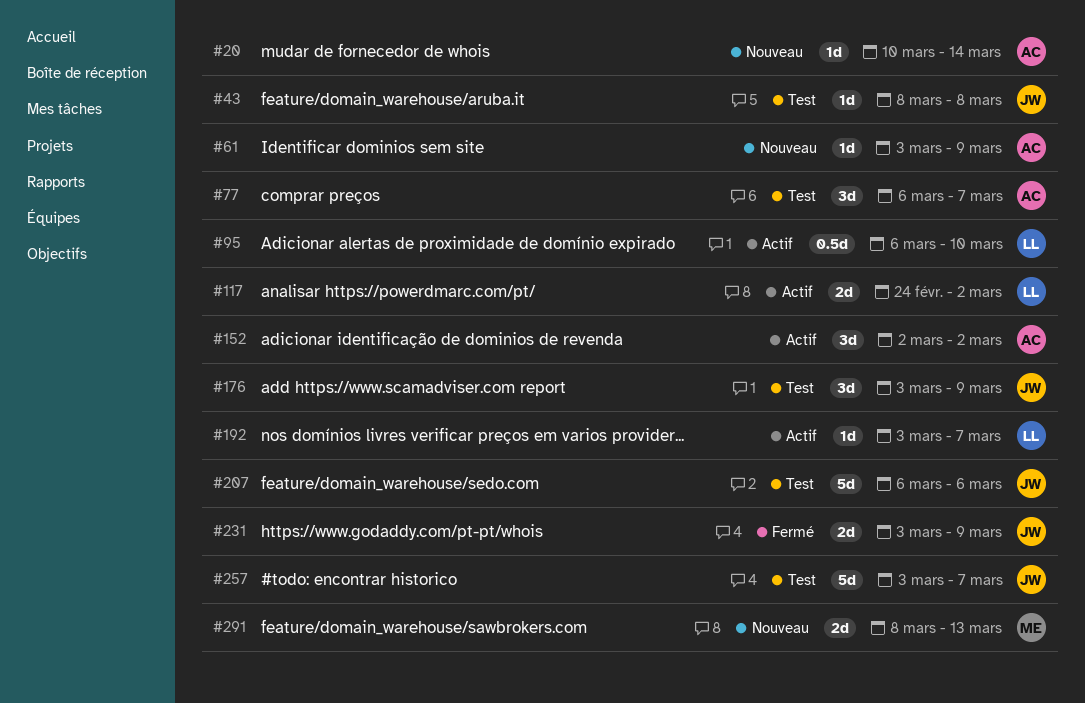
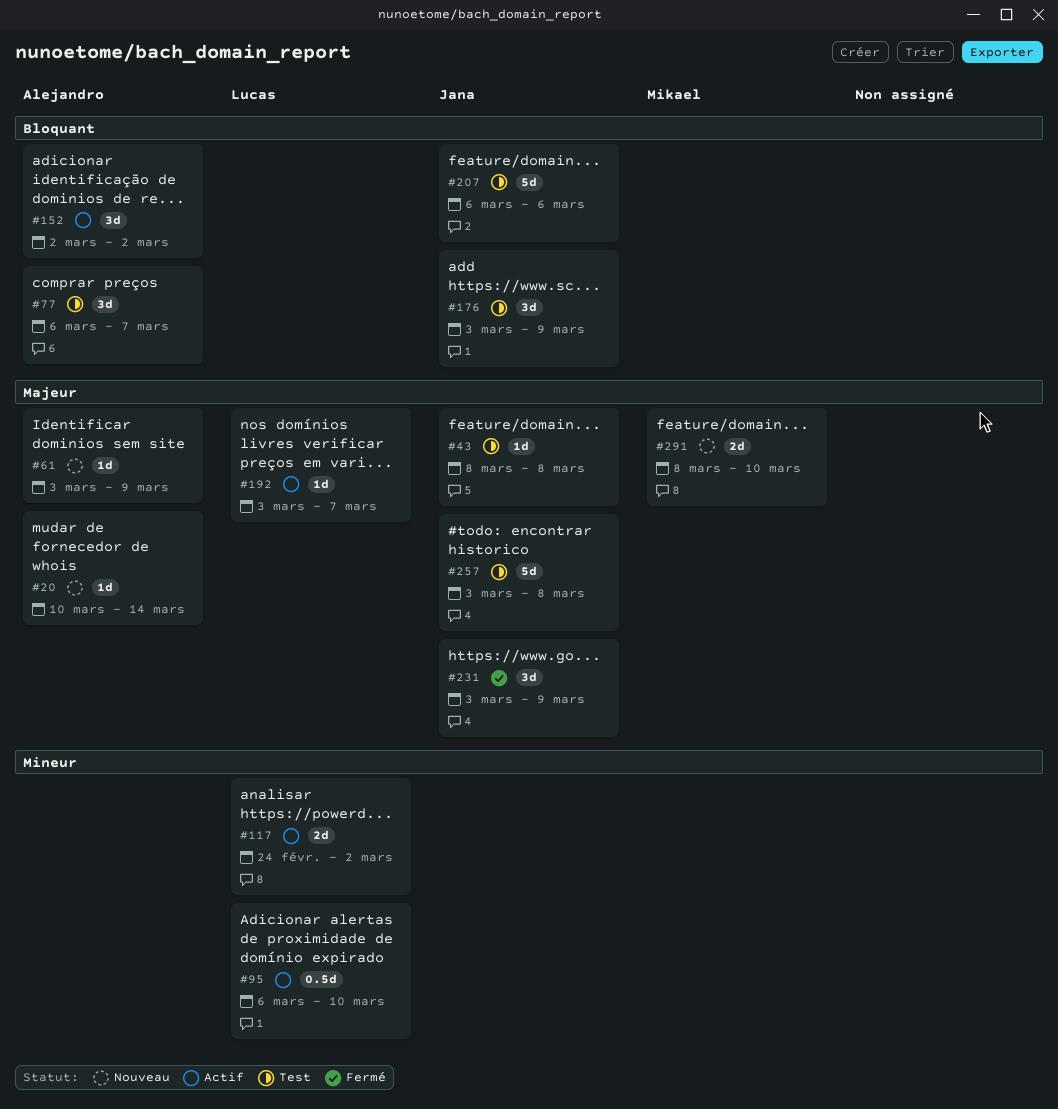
#231, estimate: 2d -> 3d
#257, due: Mar 7 -> Mar 8
#291, due: Mar 13 -> Mar 10

